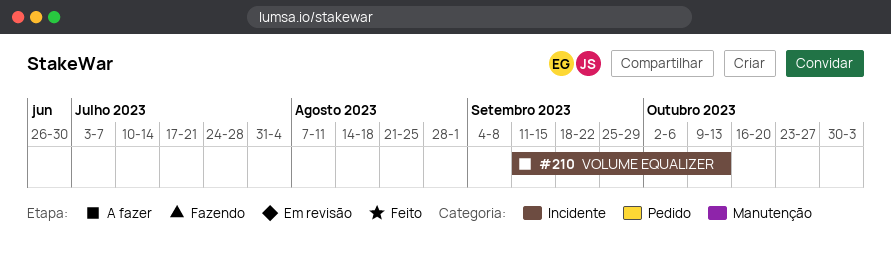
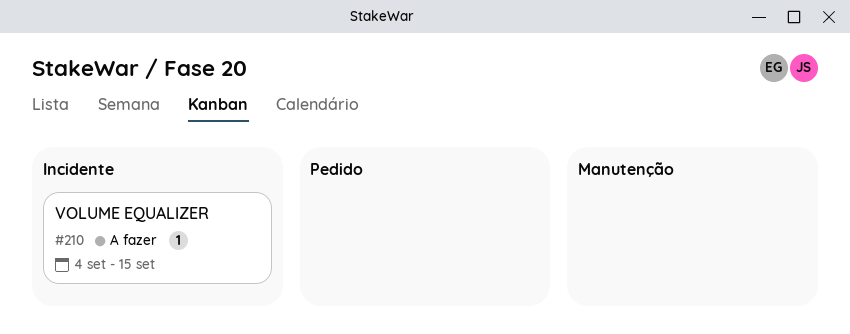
#210, start: Sep 11 -> Sep 4
#210, due: Oct 13 -> Sep 15

